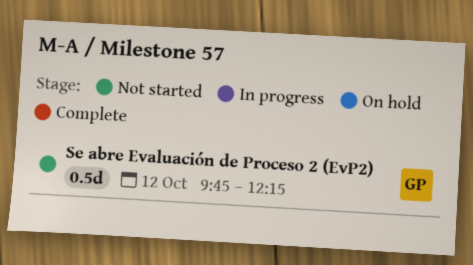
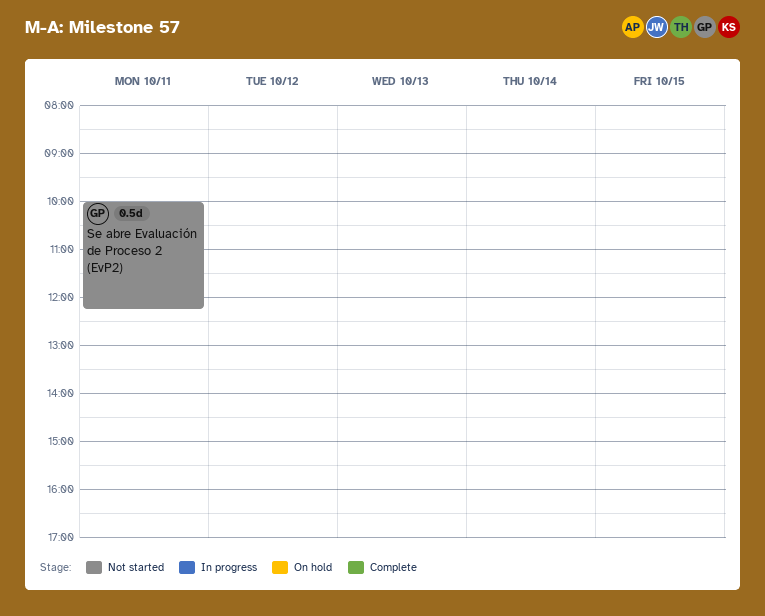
Se abre Evaluación de Proceso 2 (EvP2), day: Oct 12 -> Oct 11
Se abre Evaluación de Proceso 2 (EvP2), begins: 09:45 -> 10:00

